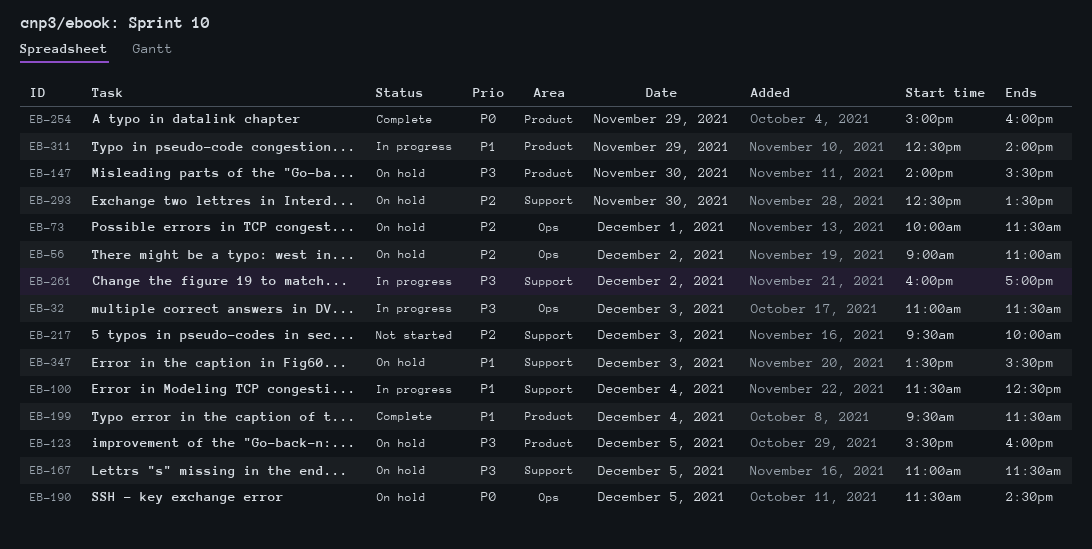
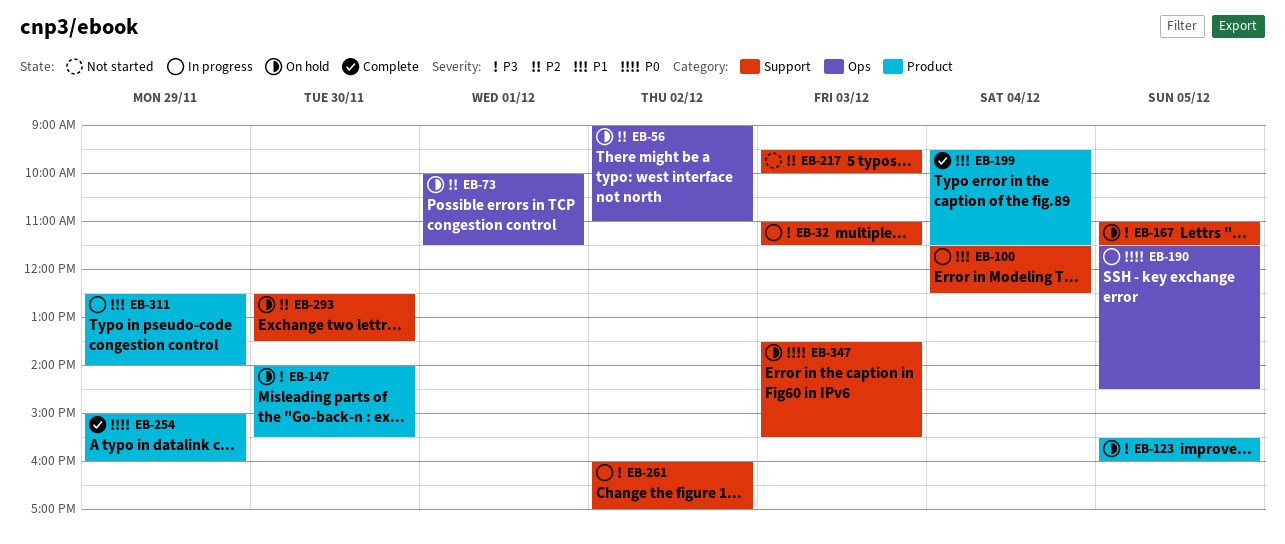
EB-32, label: Ops -> Support
EB-190, status: On hold -> In progress
EB-347, priority: P1 -> P0

